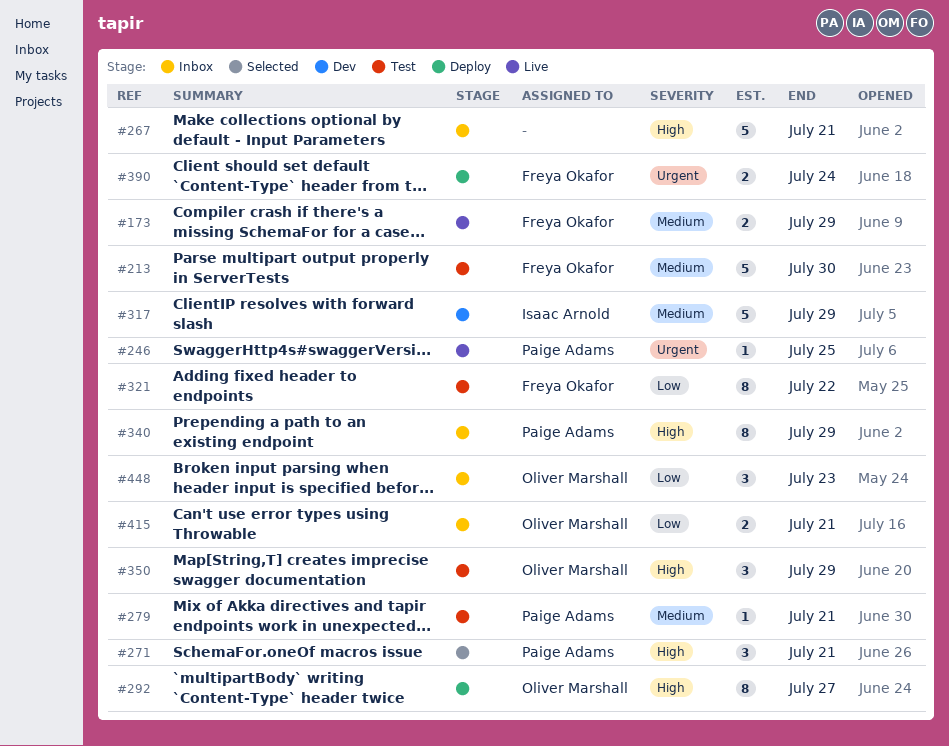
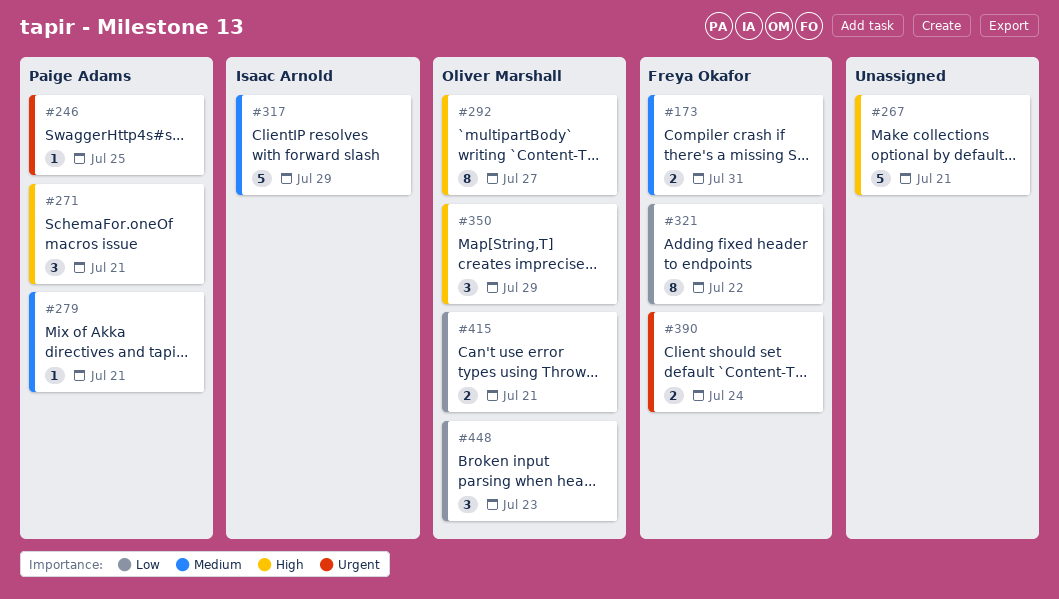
#173, due: Jul 29 -> Jul 31
#213: present -> none
#340: present -> none

